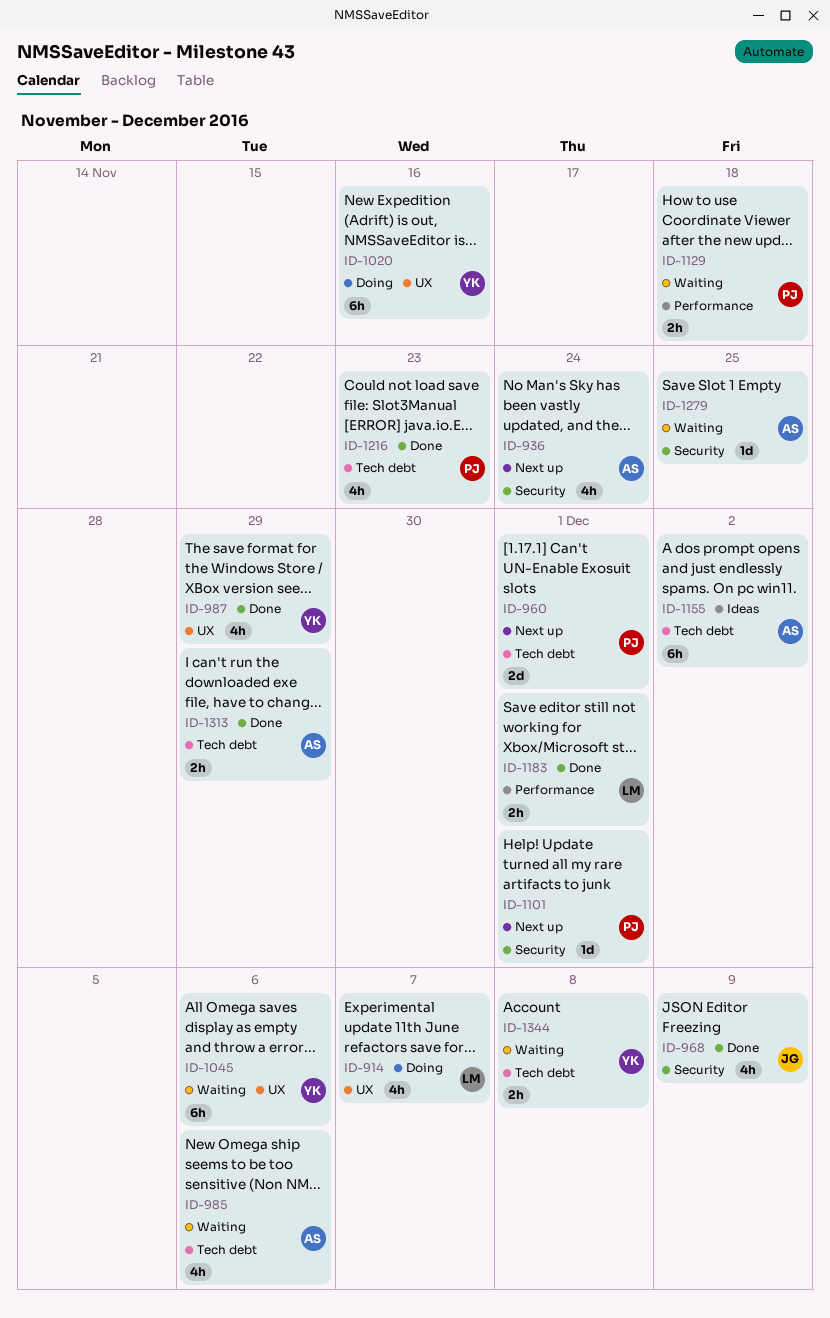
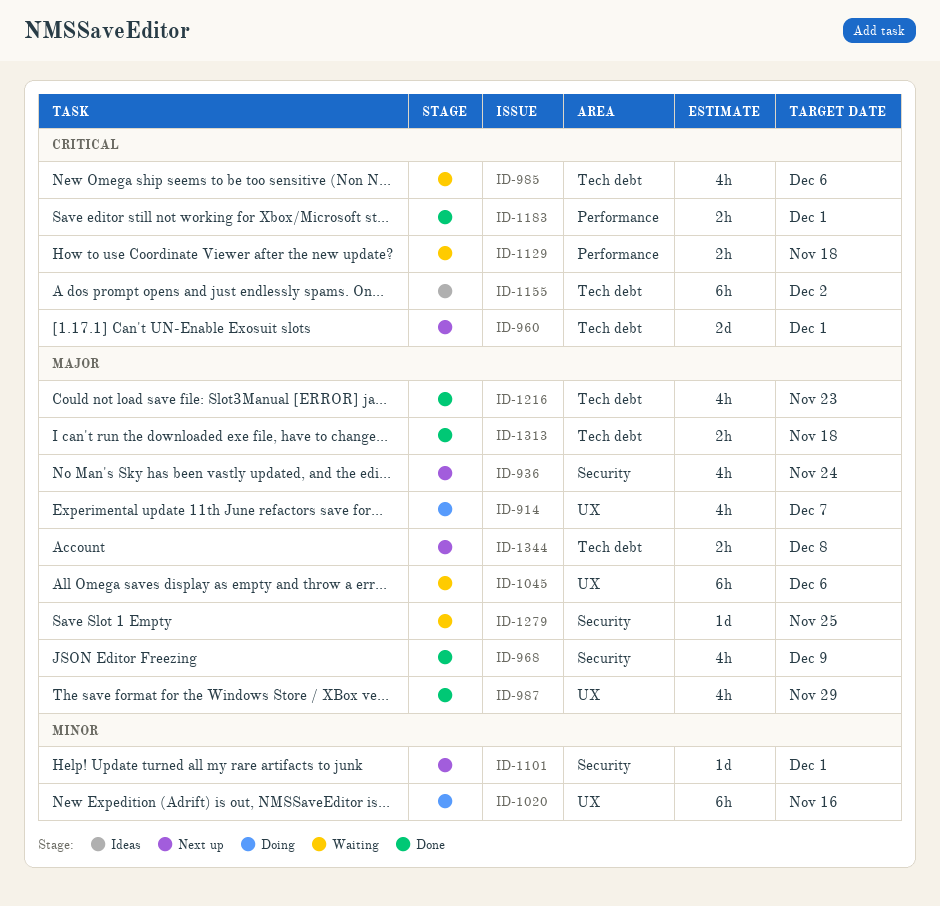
ID-1313, due: Nov 29 -> Nov 18
ID-1344, status: Waiting -> Next up

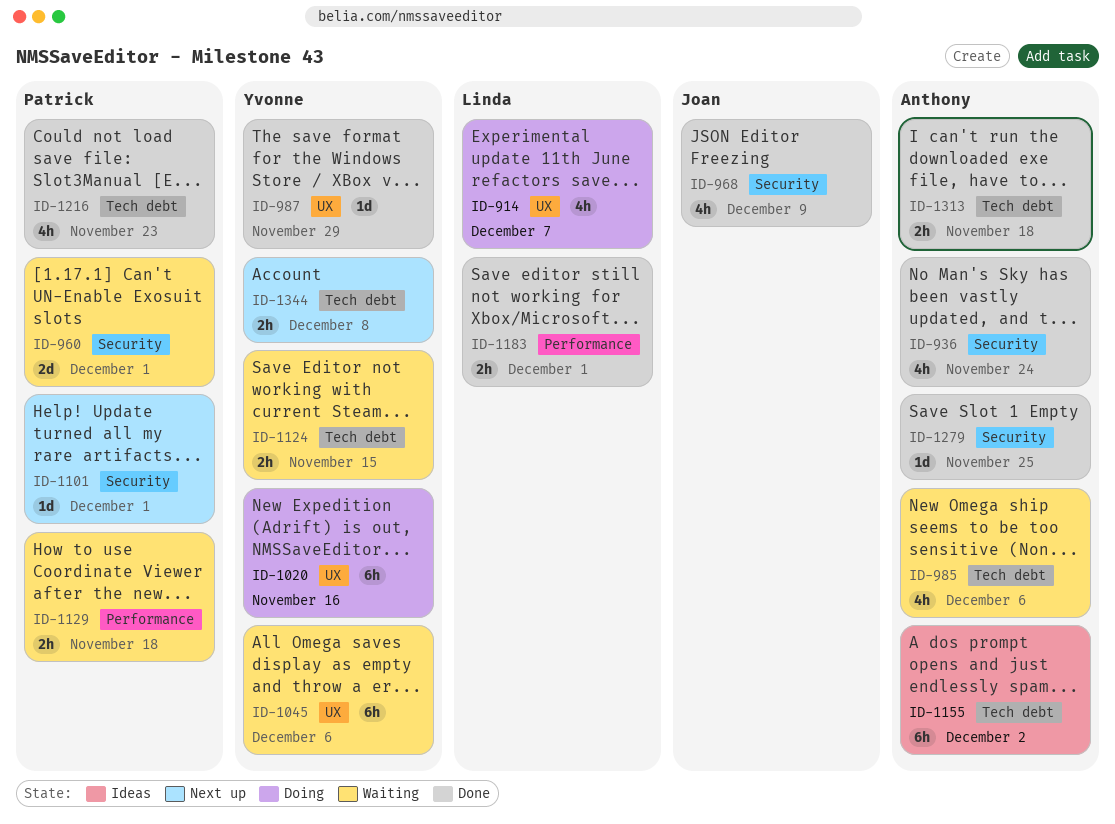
ID-936, status: Next up -> Done
ID-960, status: Next up -> Waiting
ID-960, label: Tech debt -> Security
ID-987, estimate: 4h -> 1d
ID-1124: none -> present
ID-1279, status: Waiting -> Done

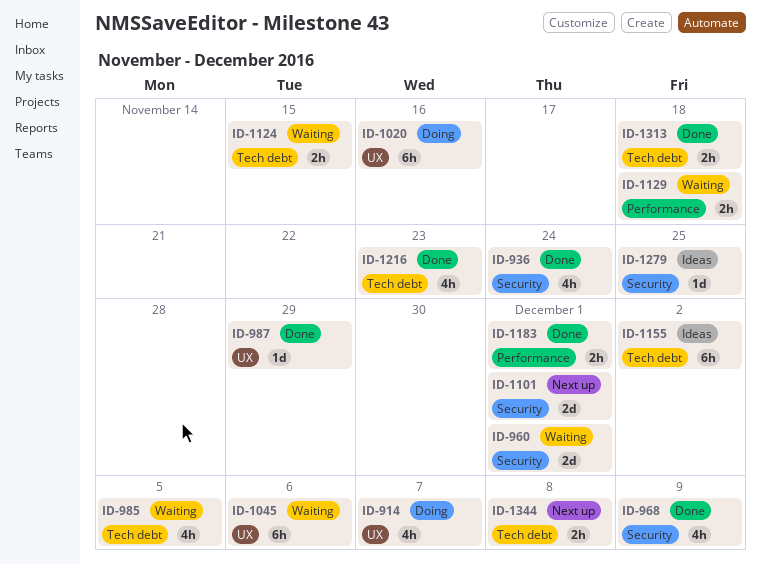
ID-985, due: Dec 6 -> Dec 5
ID-1101, estimate: 1d -> 2d
ID-1279, status: Done -> Ideas

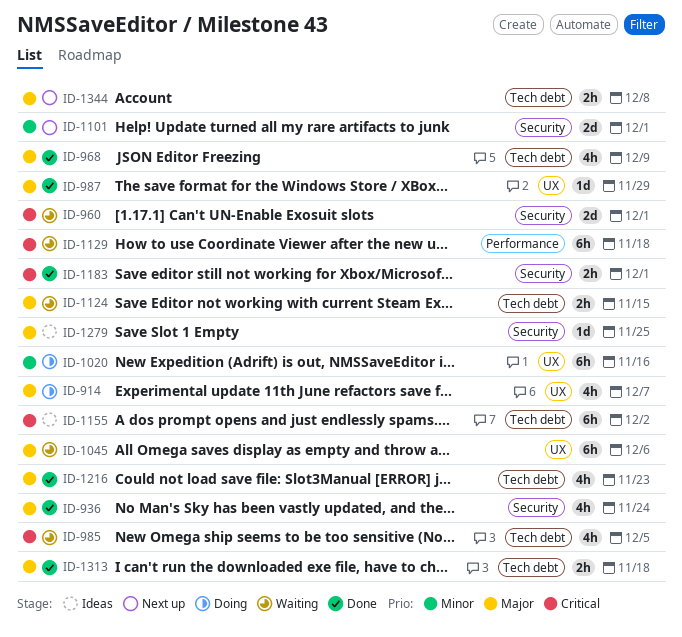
ID-968, label: Security -> Tech debt
ID-1129, estimate: 2h -> 6h
ID-1183, label: Performance -> Security

